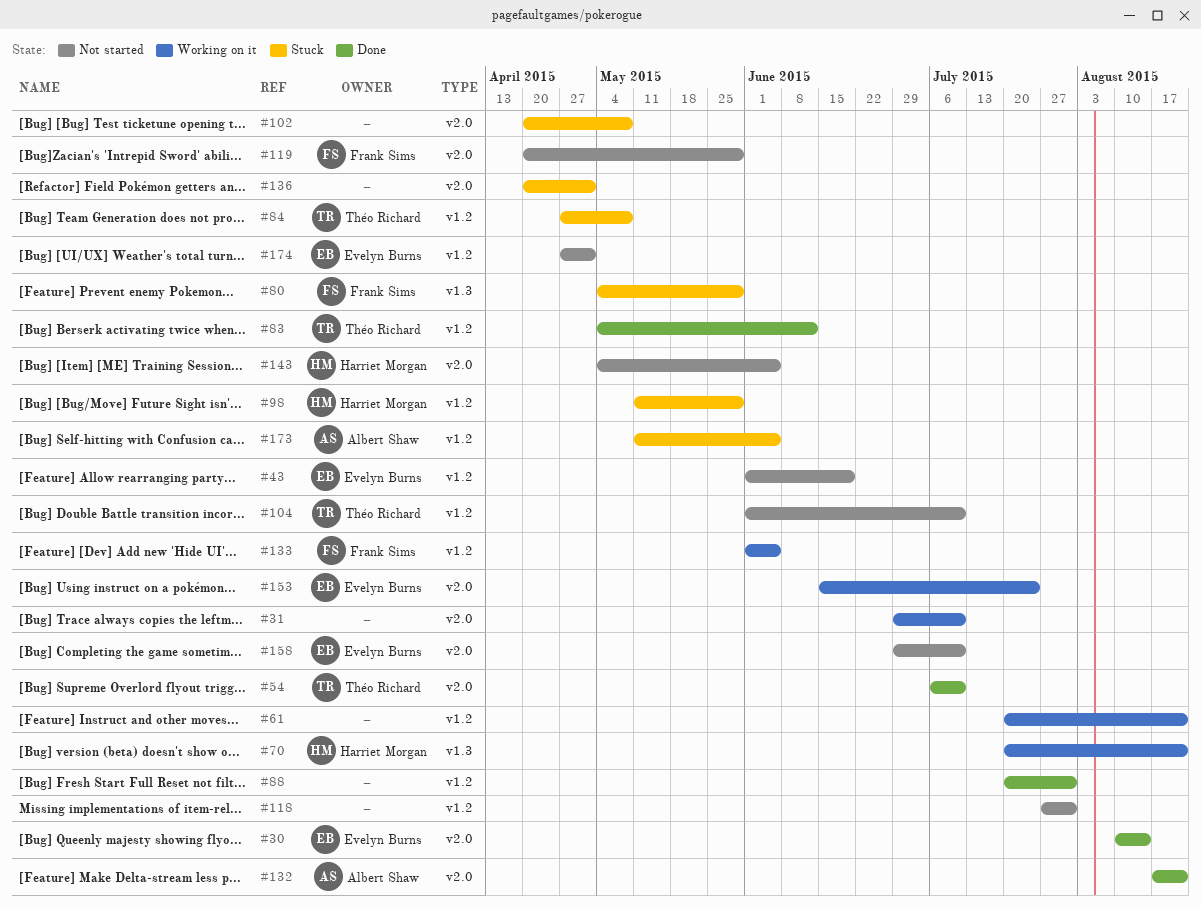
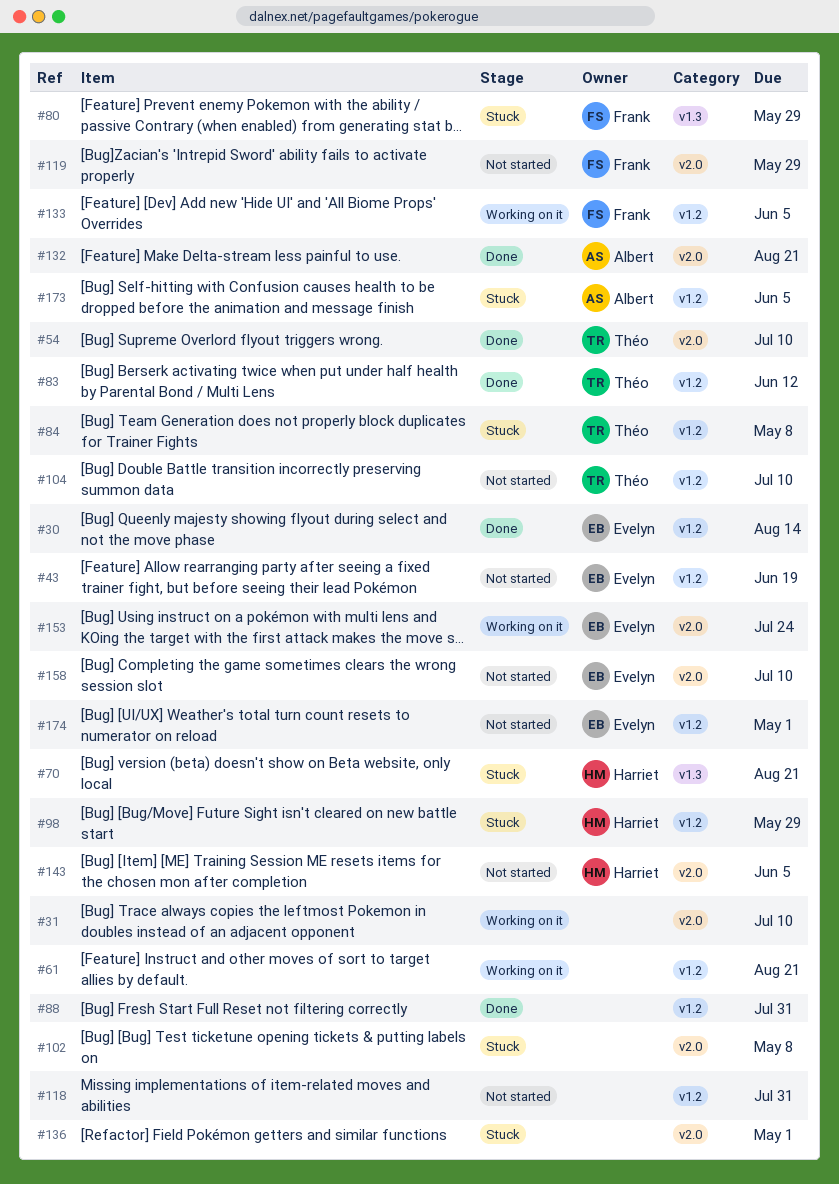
#30, label: v2.0 -> v1.2
#70, status: Working on it -> Stuck

